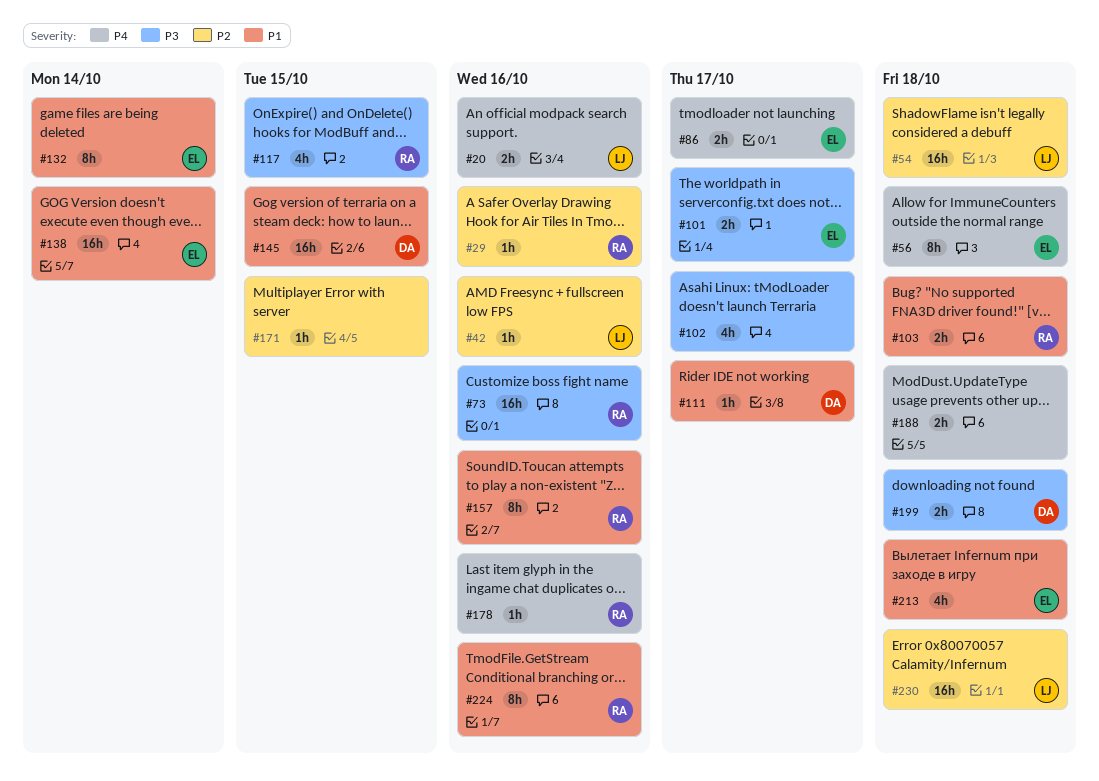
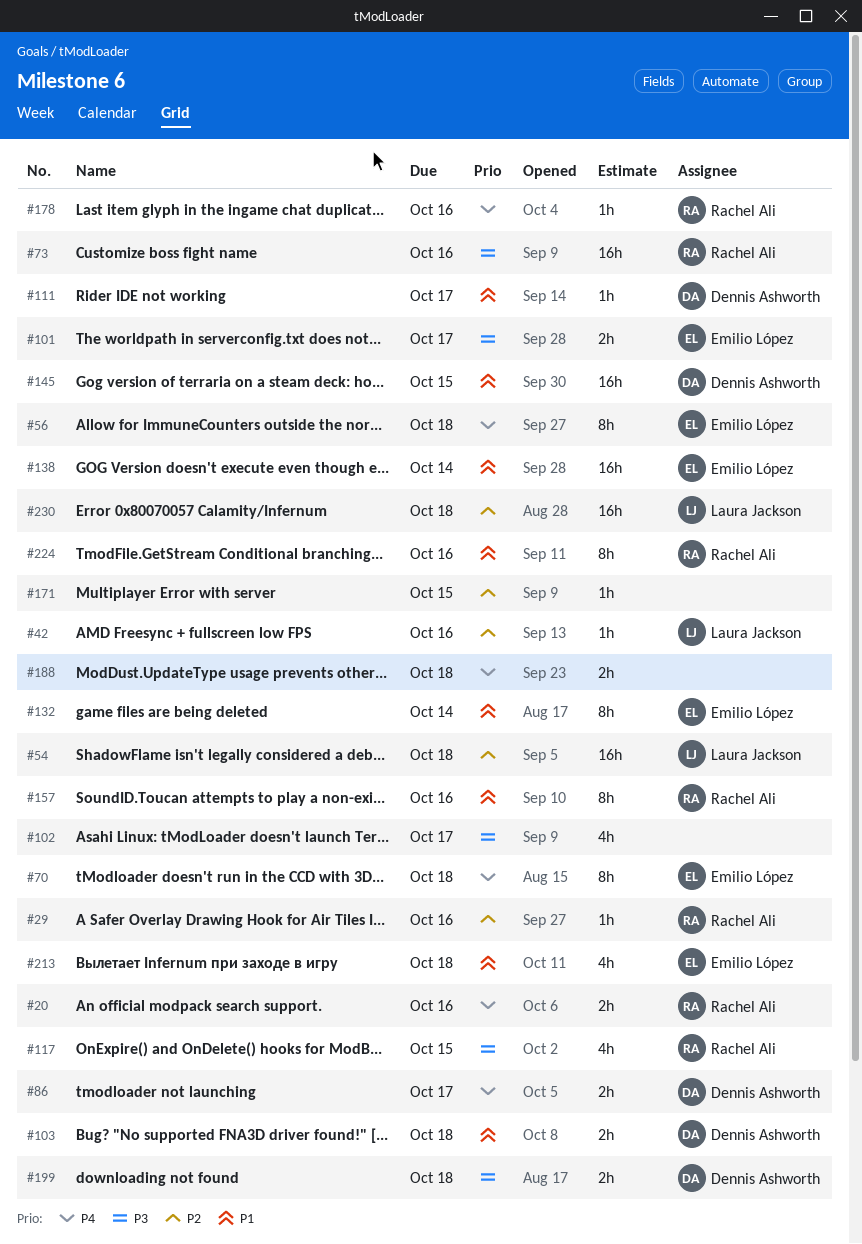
#20, owner: Laura Jackson -> Rachel Ali
#70: none -> present
#86, owner: Emilio López -> Dennis Ashworth
#103, owner: Rachel Ali -> Dennis Ashworth

